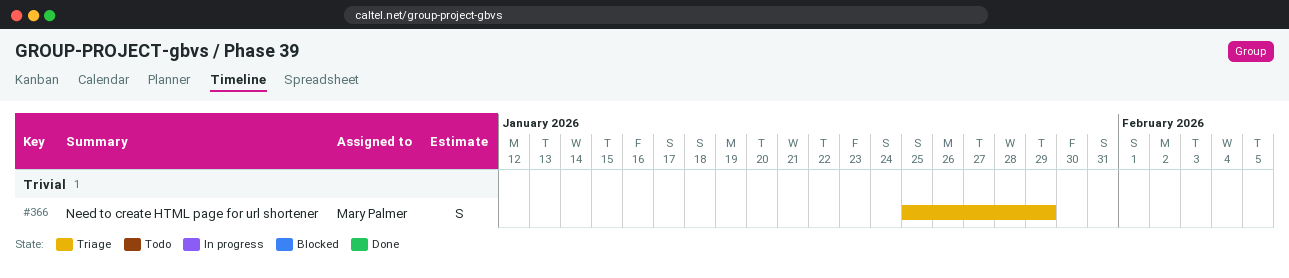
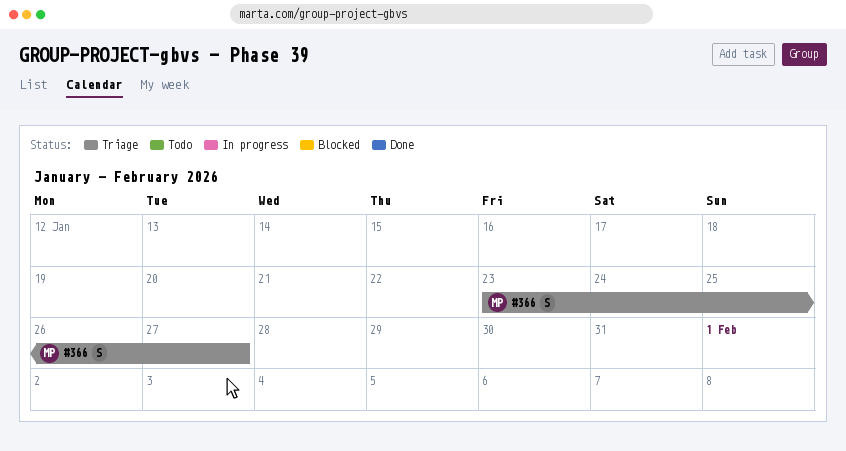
#366, start: Jan 25 -> Jan 23
#366, due: Jan 29 -> Jan 27

